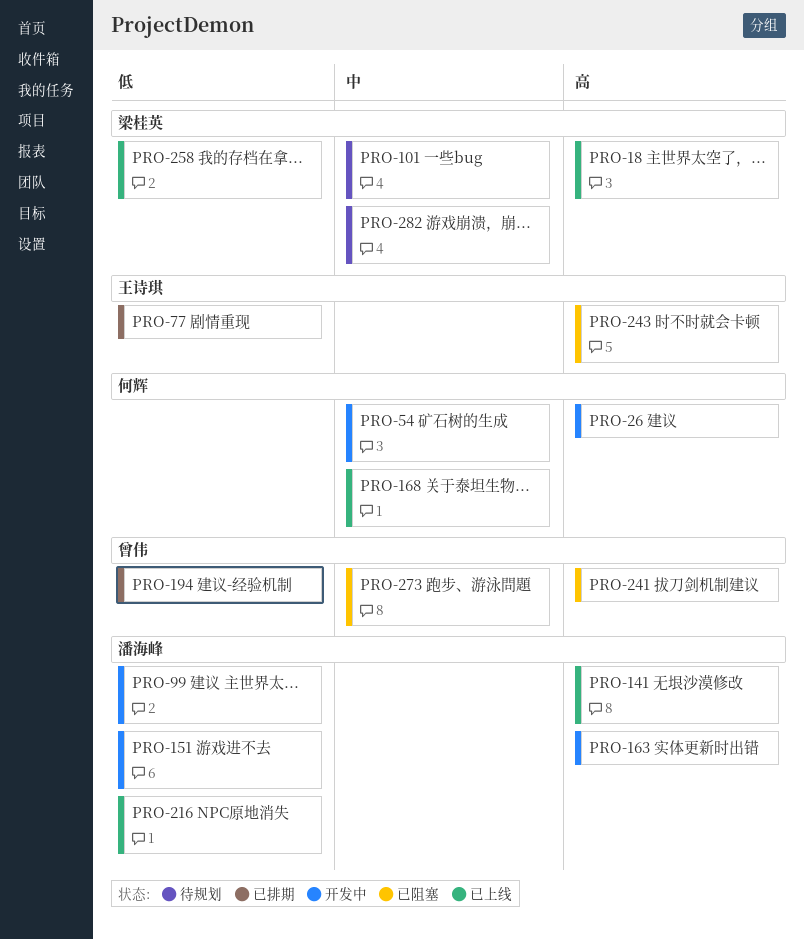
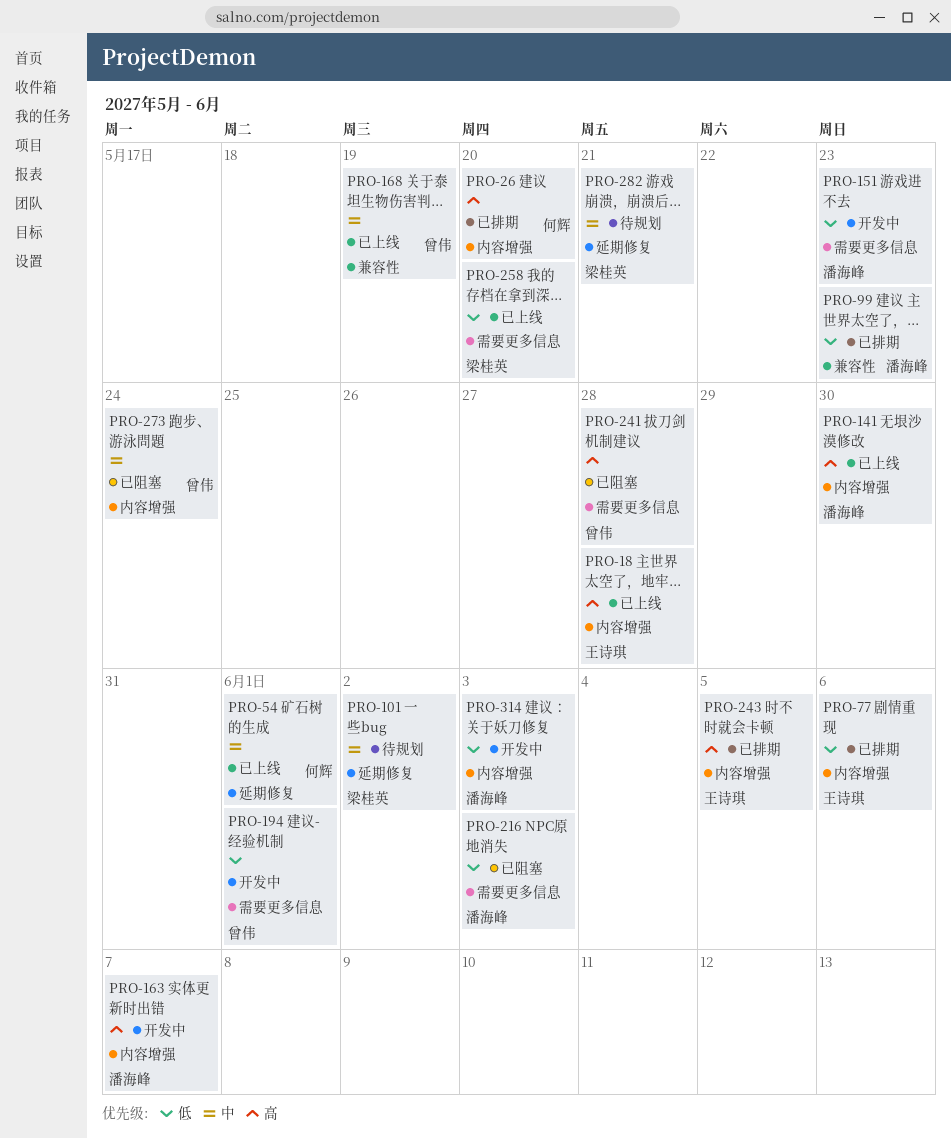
PRO-18, owner: 梁桂英 -> 王诗琪
PRO-26, status: 开发中 -> 已排期
PRO-54, status: 开发中 -> 已上线
PRO-99, status: 开发中 -> 已排期
PRO-168, owner: 何辉 -> 曾伟
PRO-194, status: 已排期 -> 开发中
PRO-216, status: 已上线 -> 已阻塞
PRO-243, status: 已阻塞 -> 已排期
PRO-314: none -> present

